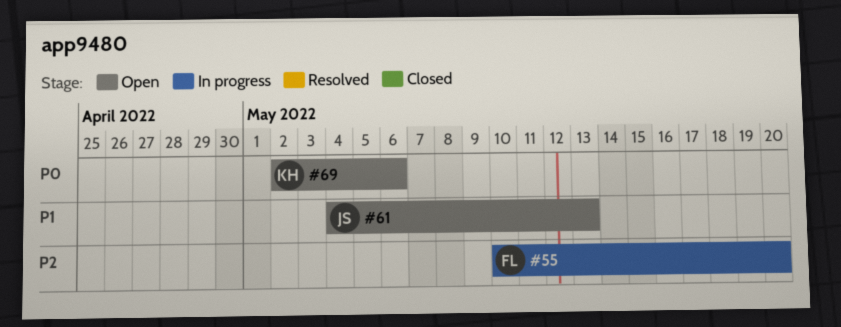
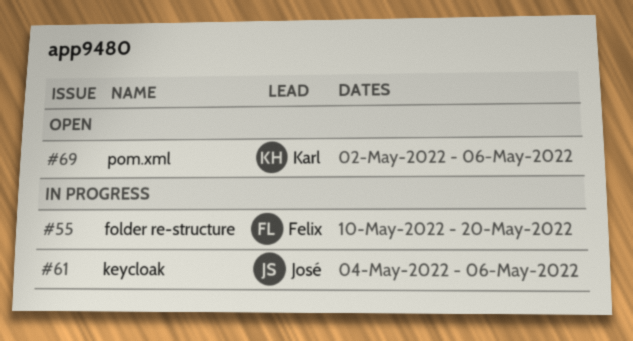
#61, status: Open -> In progress
#61, due: May 13 -> May 6

